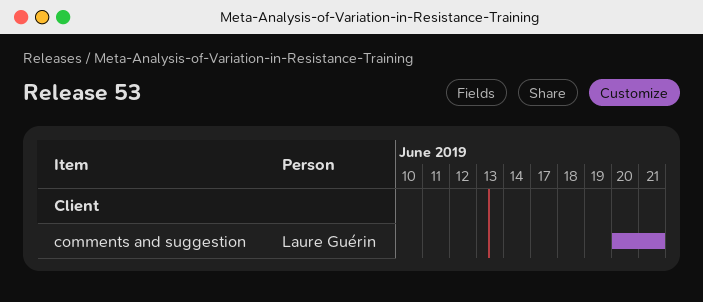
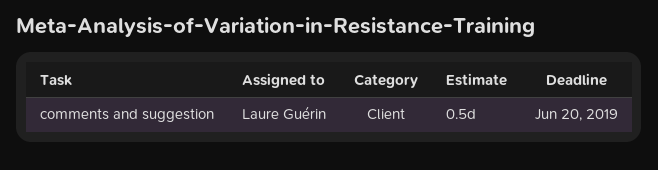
comments and suggestion, due: Jun 21 -> Jun 20

